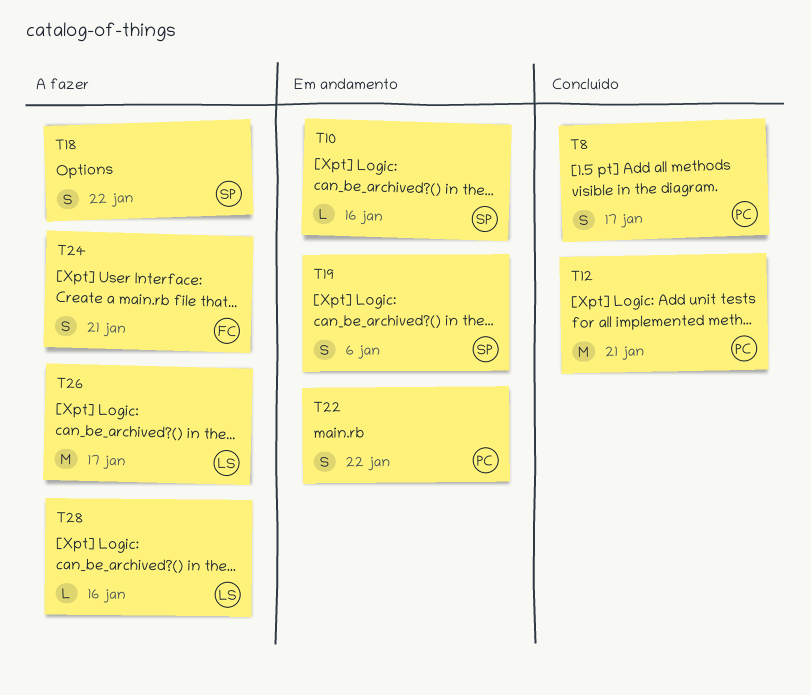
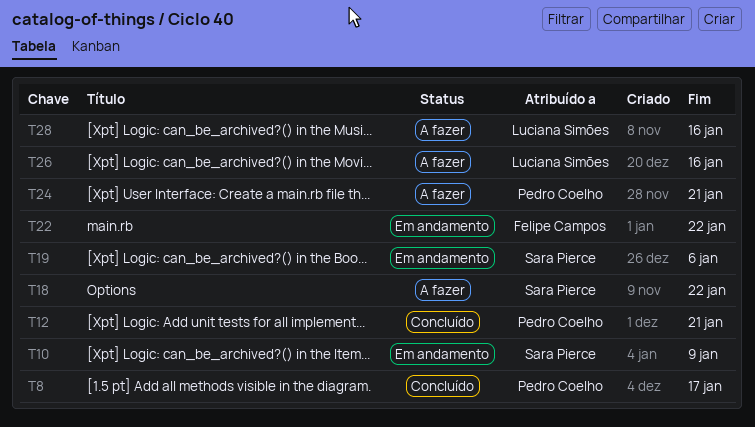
T10, due: Jan 16 -> Jan 9
T22, owner: Pedro Coelho -> Felipe Campos
T24, owner: Felipe Campos -> Pedro Coelho
T26, due: Jan 17 -> Jan 16

